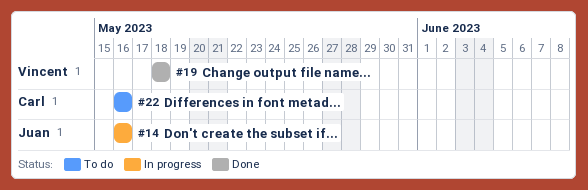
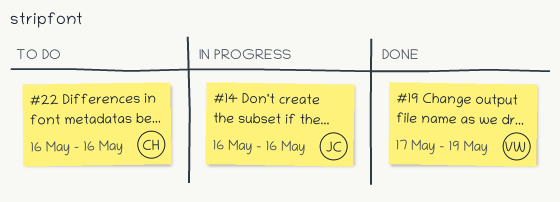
#19, start: May 18 -> May 17
#19, due: May 18 -> May 19

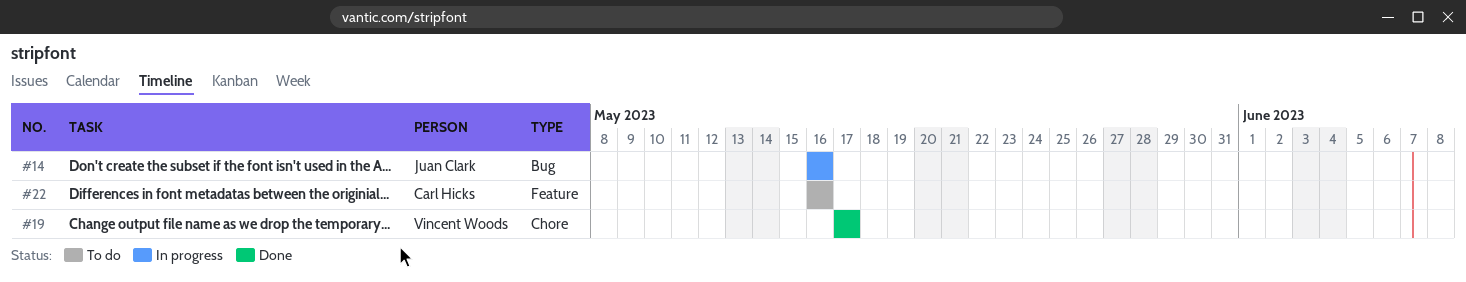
#19, due: May 19 -> May 17

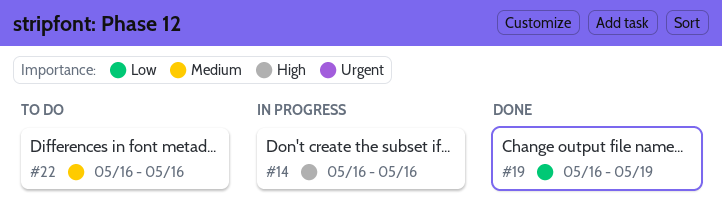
#19, start: May 17 -> May 16
#19, due: May 17 -> May 19

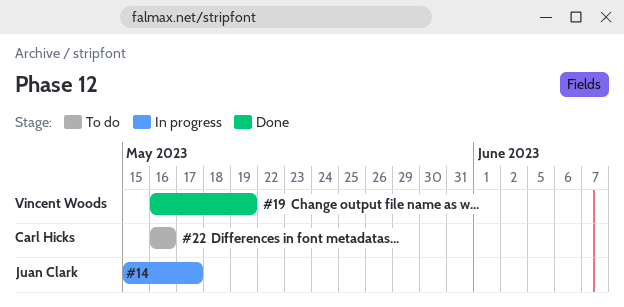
#14, start: May 16 -> May 15
#14, due: May 16 -> May 17

